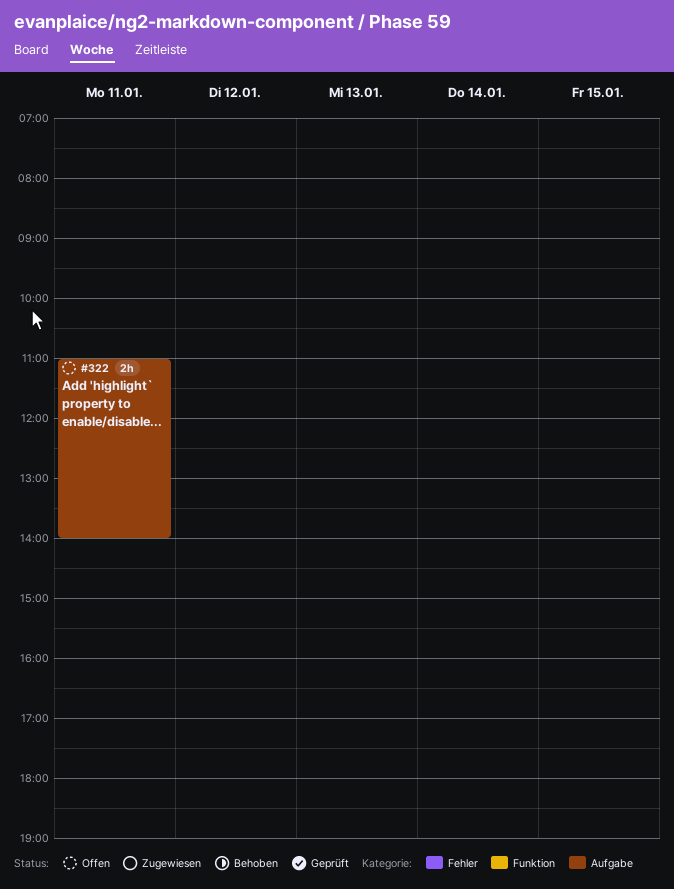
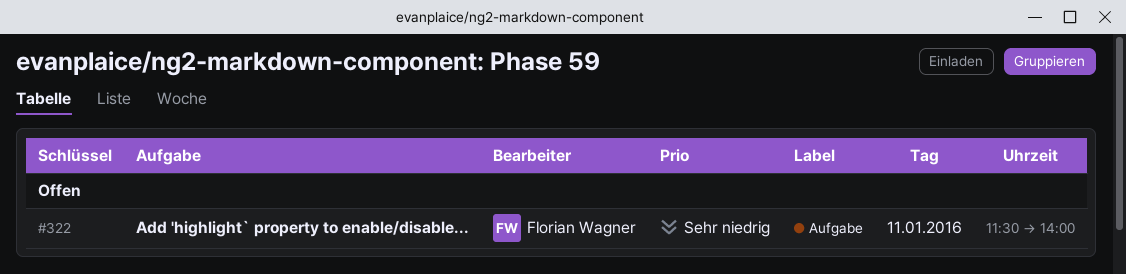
#322, begins: 11:00 -> 11:30

